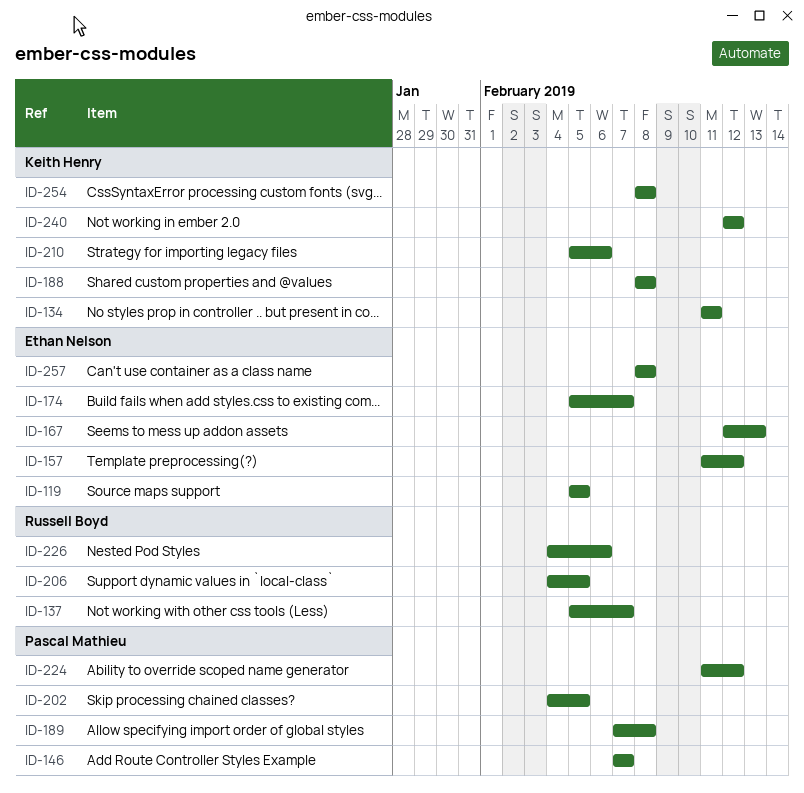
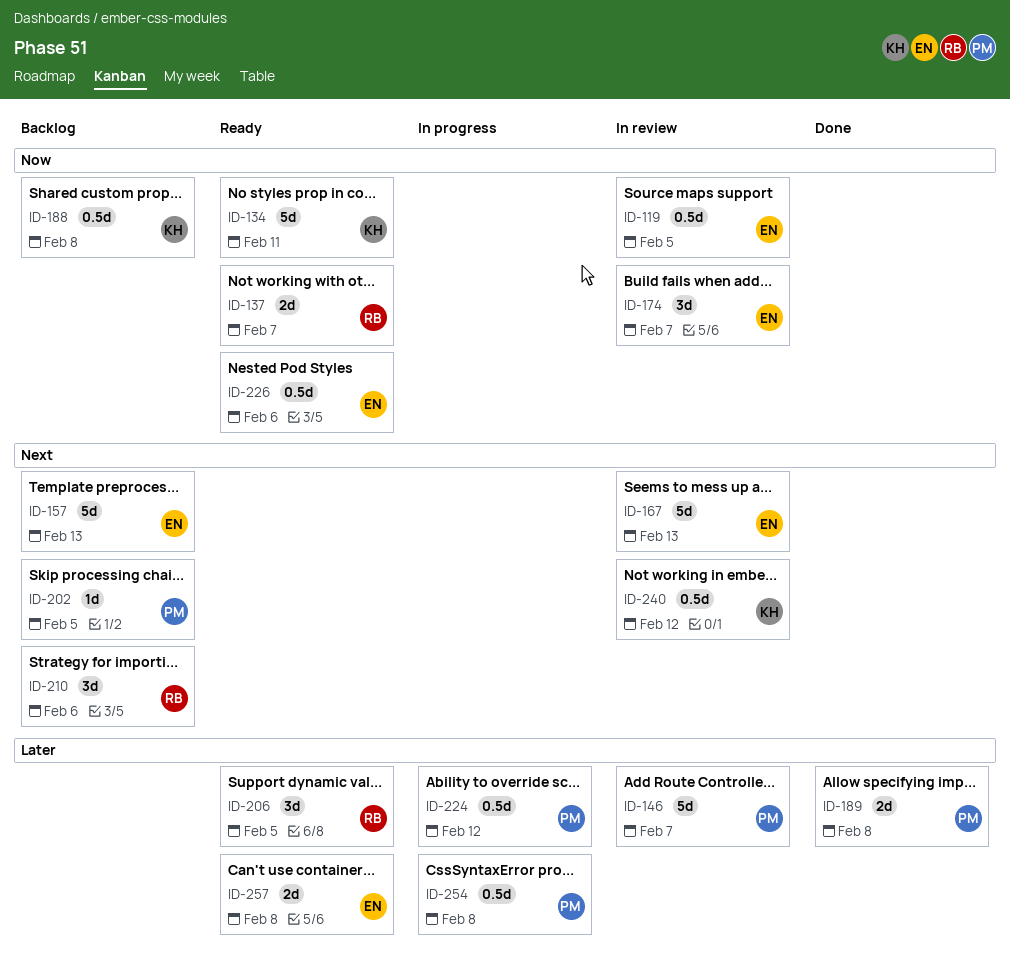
ID-157, due: Feb 12 -> Feb 13
ID-210, owner: Keith Henry -> Russell Boyd
ID-226, owner: Russell Boyd -> Ethan Nelson
ID-254, owner: Keith Henry -> Pascal Mathieu

